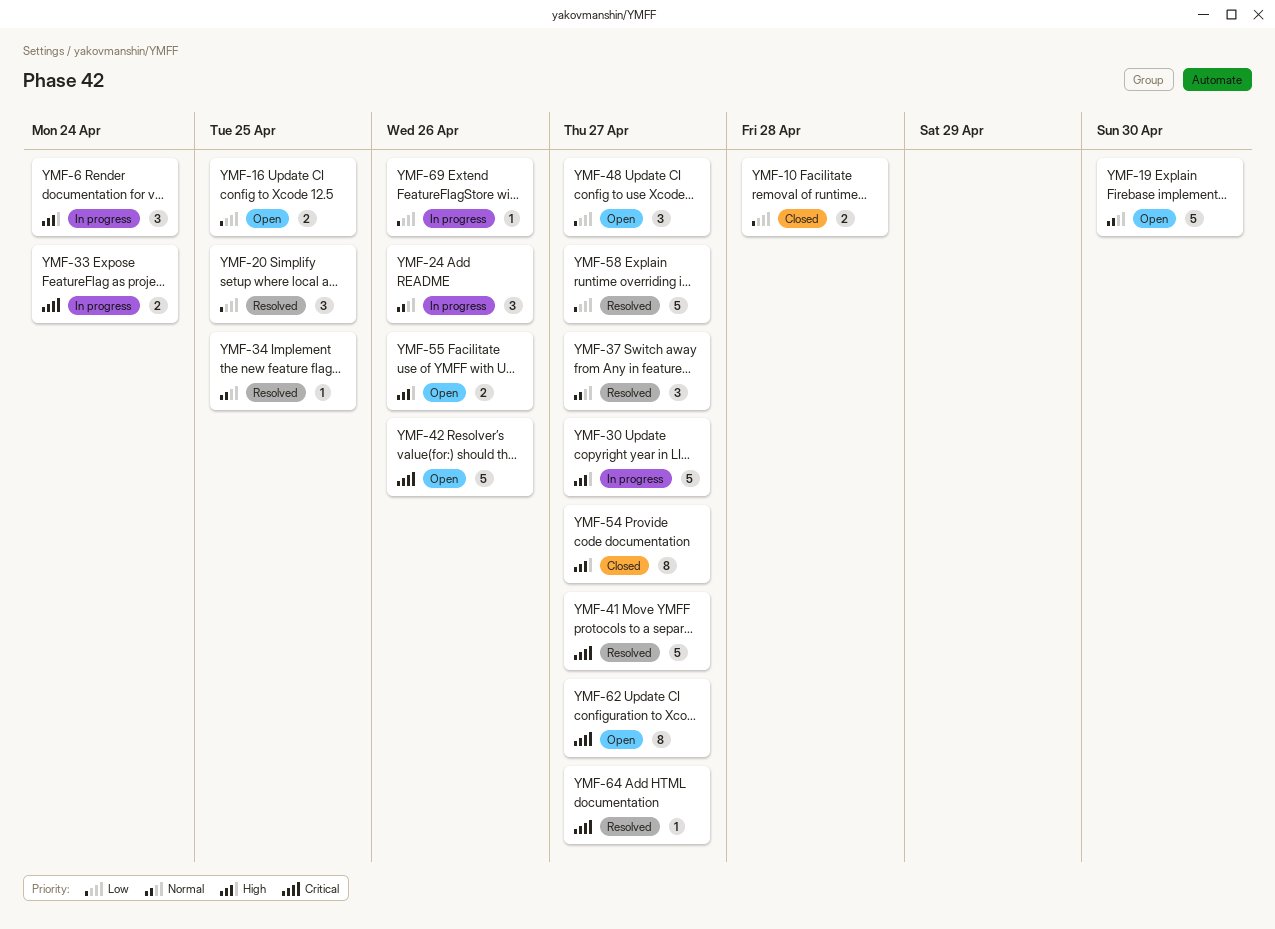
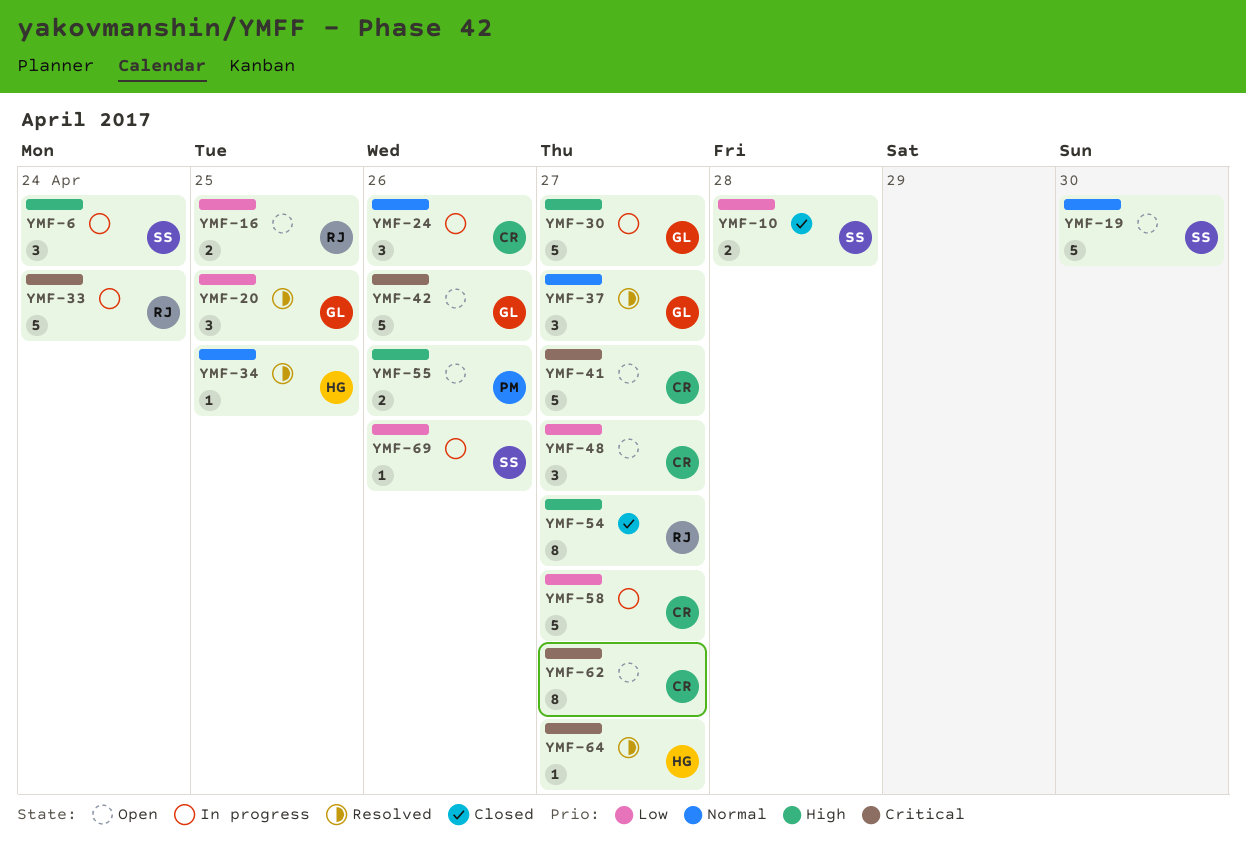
YMF-33, estimate: 2 -> 5
YMF-41, status: Resolved -> Open
YMF-58, status: Resolved -> In progress

